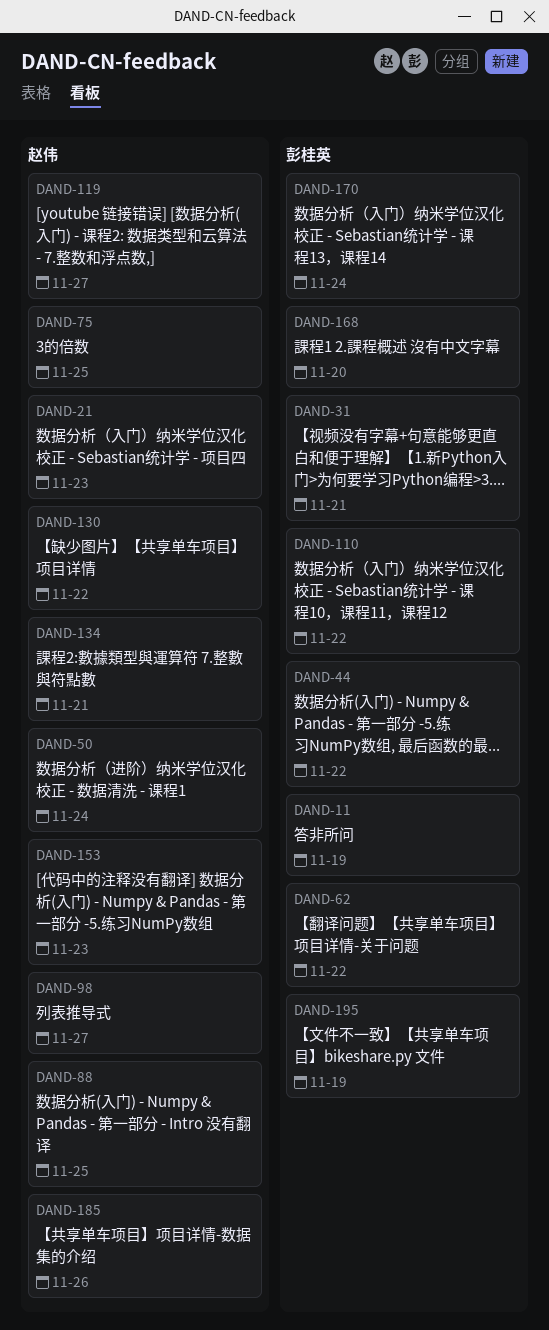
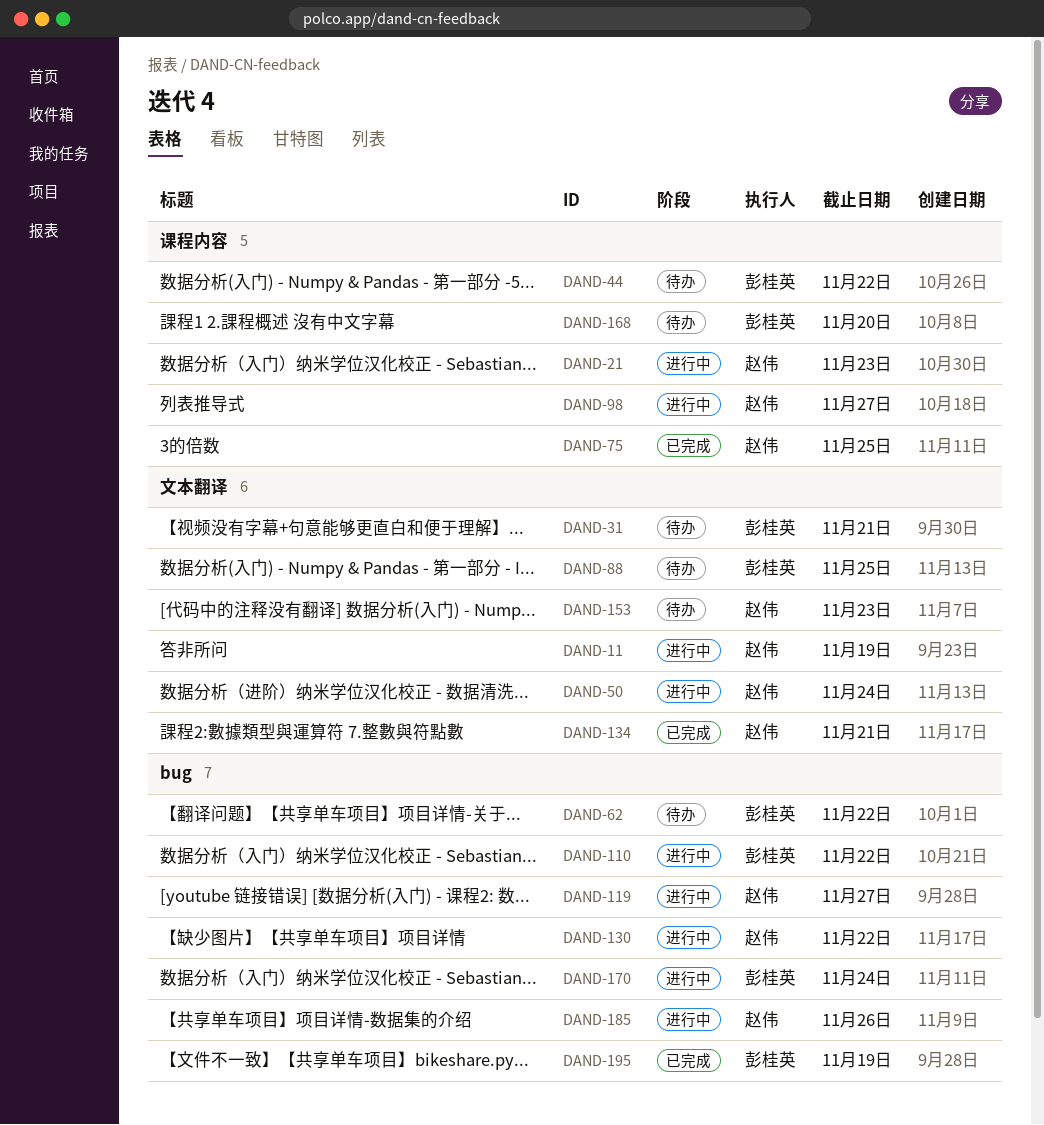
DAND-11, owner: 彭桂英 -> 赵伟
DAND-88, owner: 赵伟 -> 彭桂英

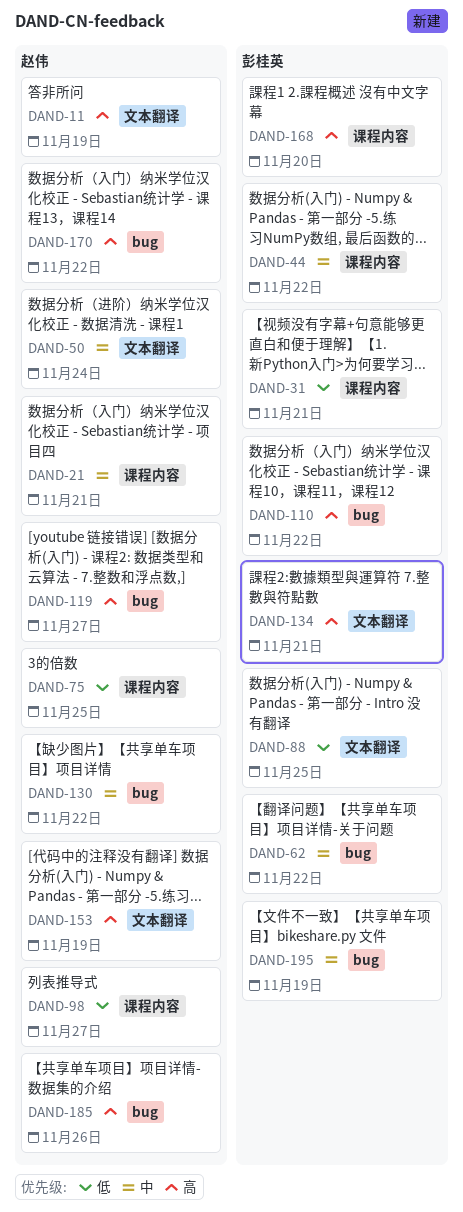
DAND-21, due: Nov 23 -> Nov 21
DAND-31, label: 文本翻译 -> 课程内容
DAND-134, owner: 赵伟 -> 彭桂英
DAND-153, due: Nov 23 -> Nov 19
DAND-170, owner: 彭桂英 -> 赵伟
DAND-170, due: Nov 24 -> Nov 22

